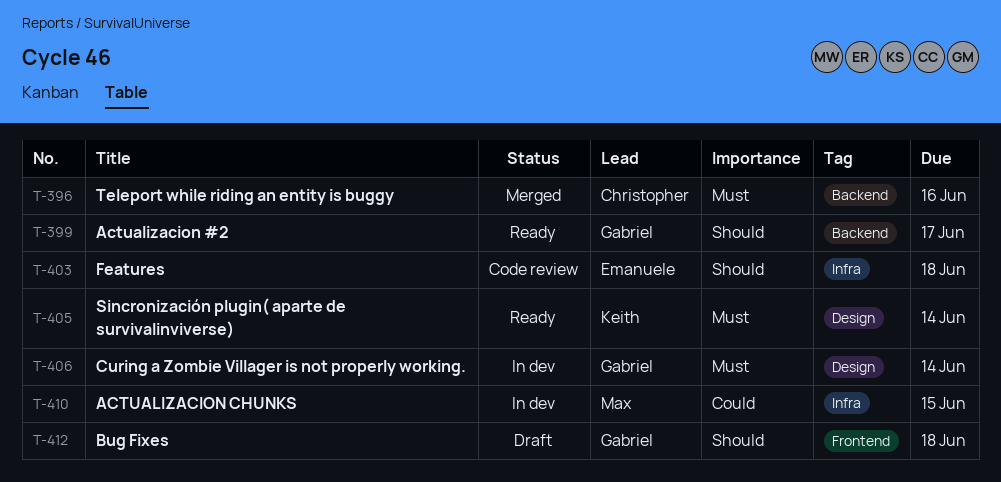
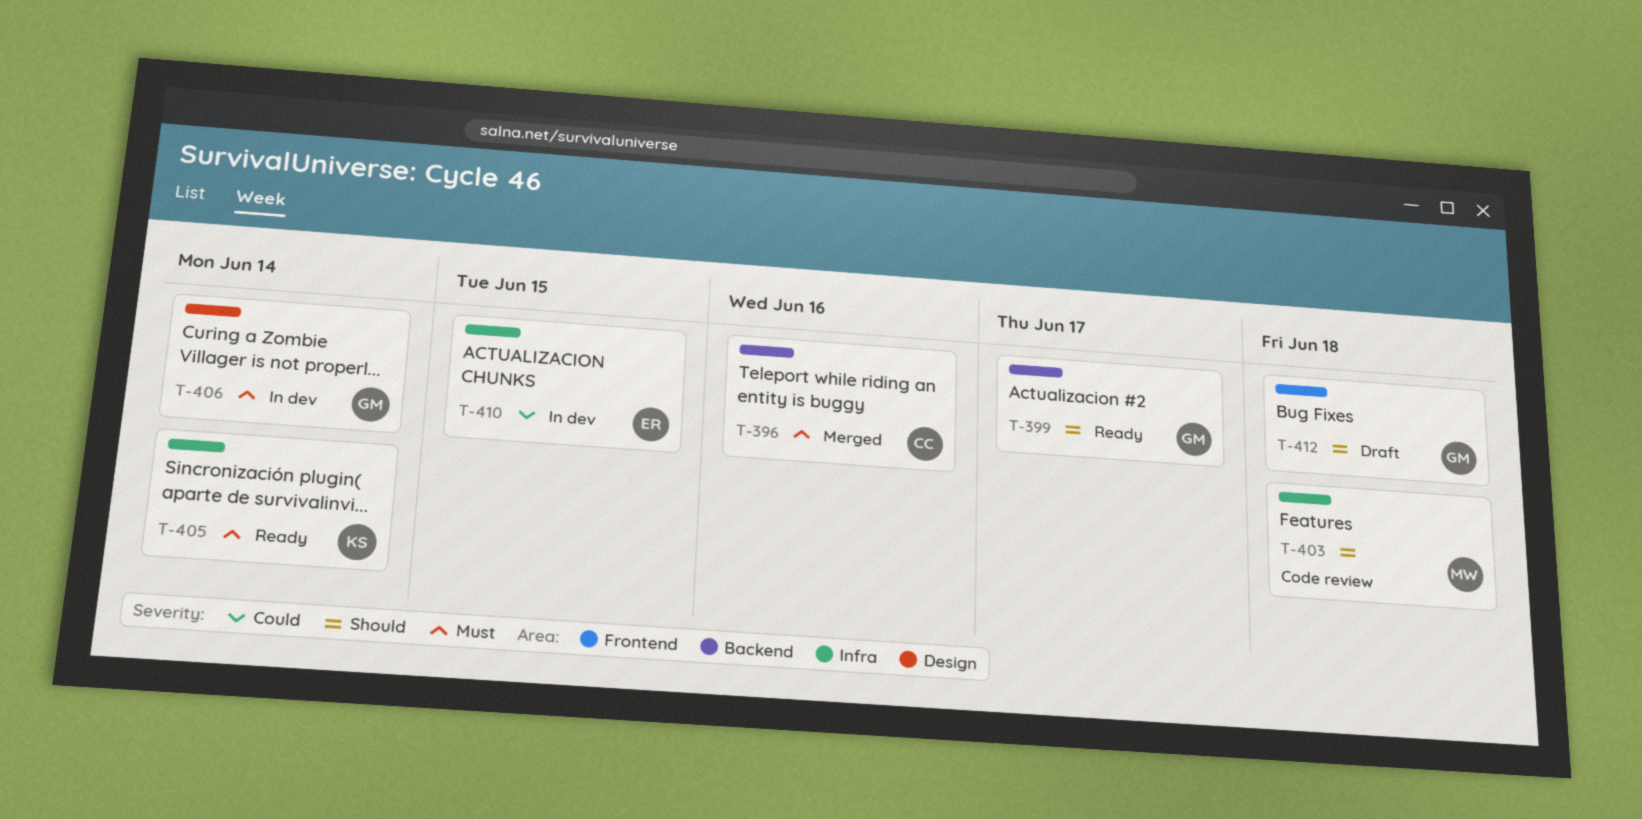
T-403, owner: Emanuele -> Max
T-405, label: Design -> Infra
T-410, owner: Max -> Emanuele

